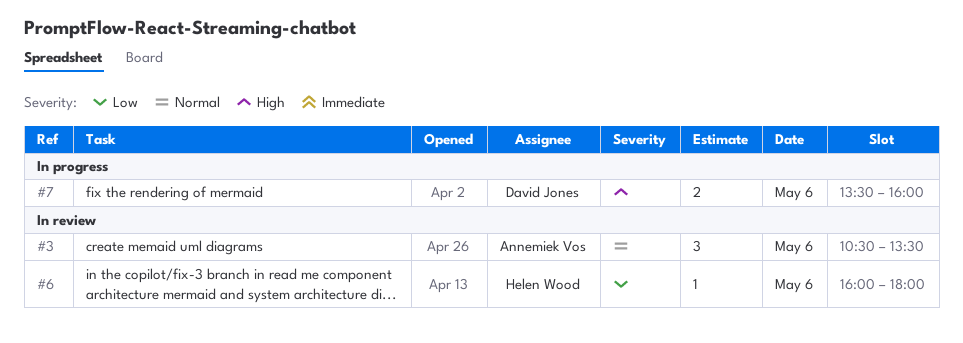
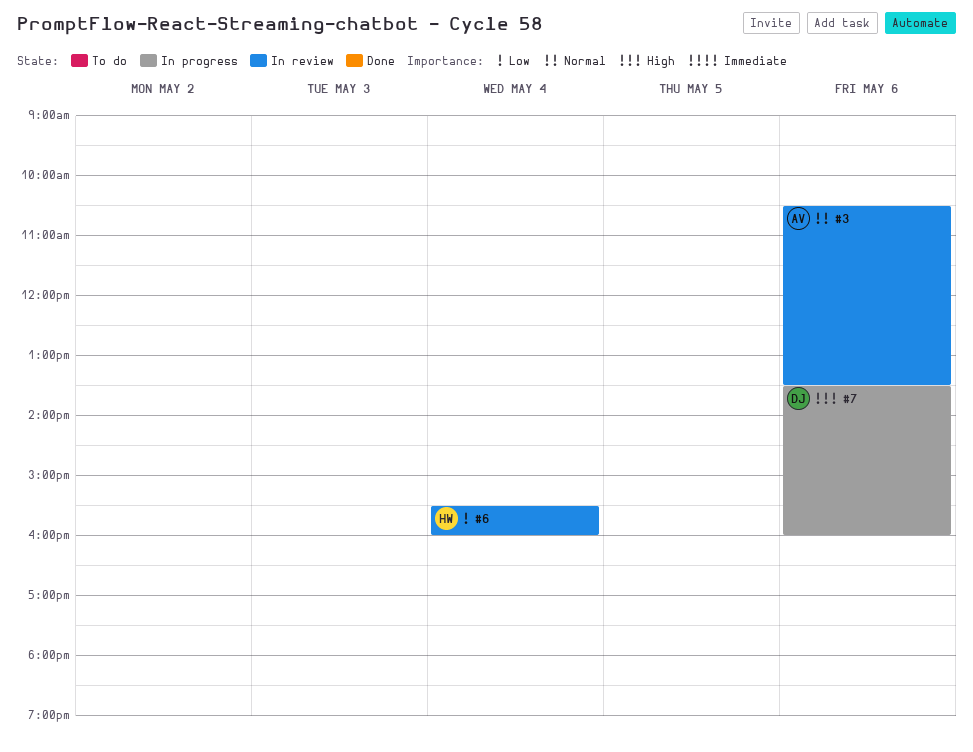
#6, day: May 6 -> May 4
#6, begins: 16:00 -> 15:30
#6, ends: 18:00 -> 16:00

